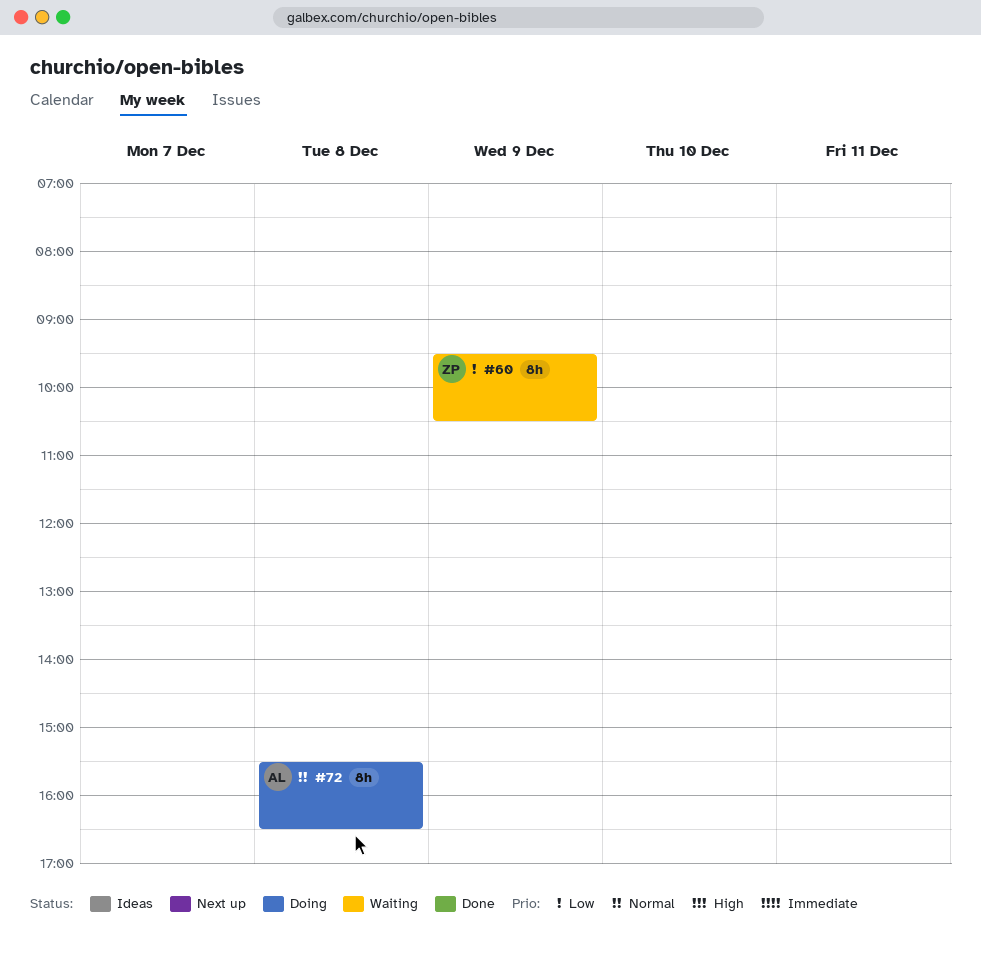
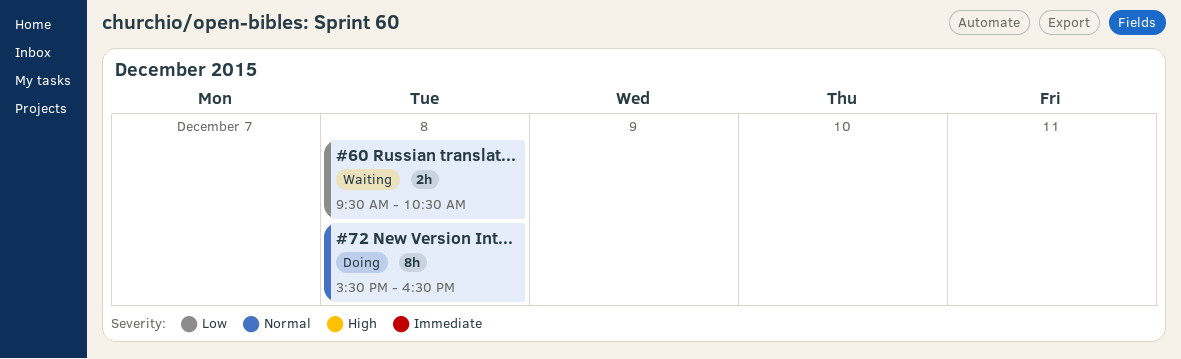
#60, estimate: 8h -> 2h
#60, day: Dec 9 -> Dec 8

